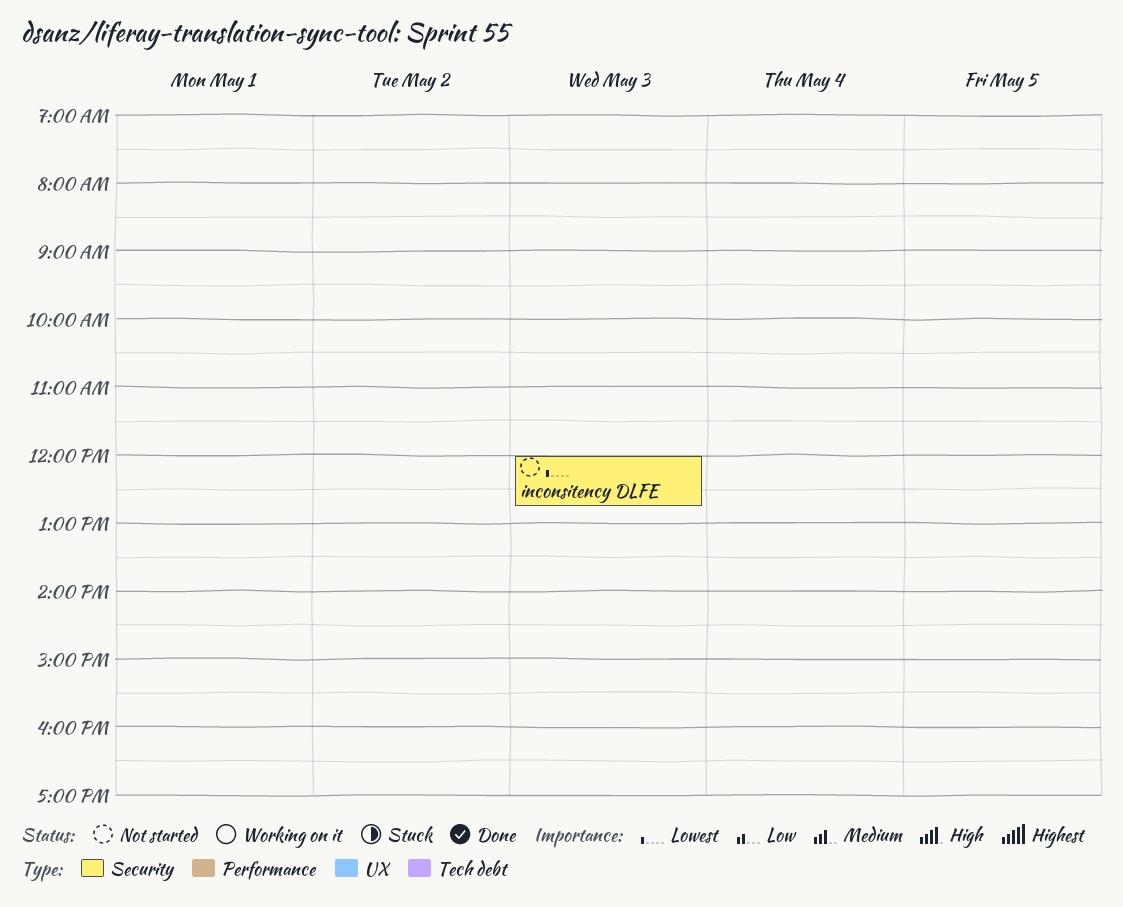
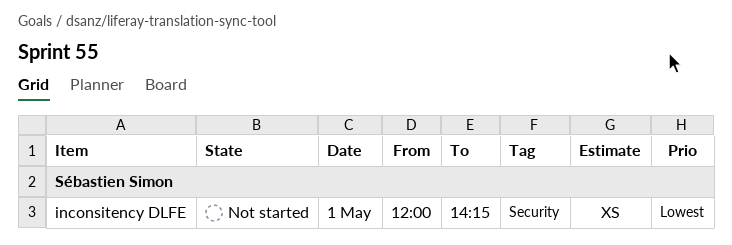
inconsitency DLFE, day: May 3 -> May 1
inconsitency DLFE, ends: 12:45 -> 14:15

